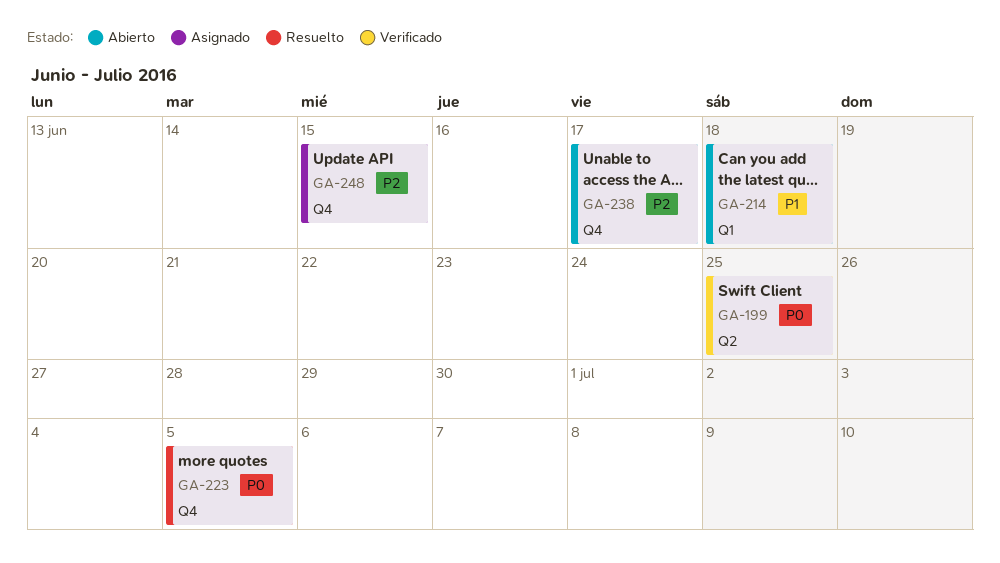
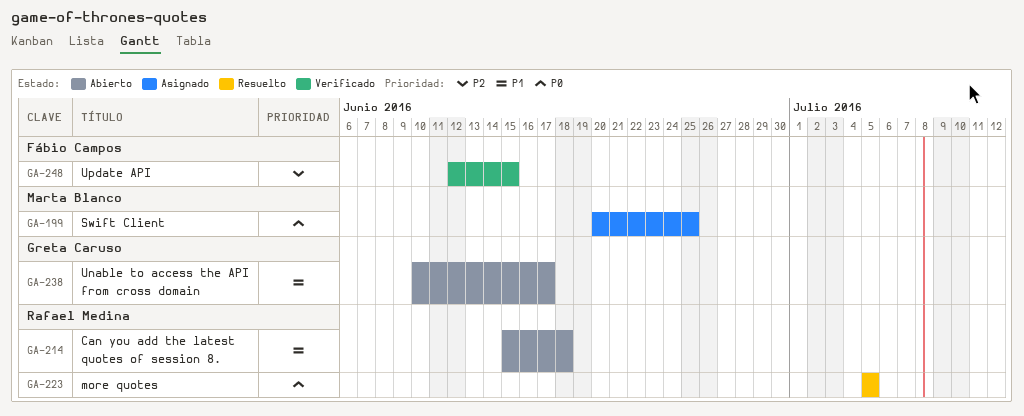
GA-199, status: Verificado -> Asignado
GA-238, priority: P2 -> P1
GA-248, status: Asignado -> Verificado

